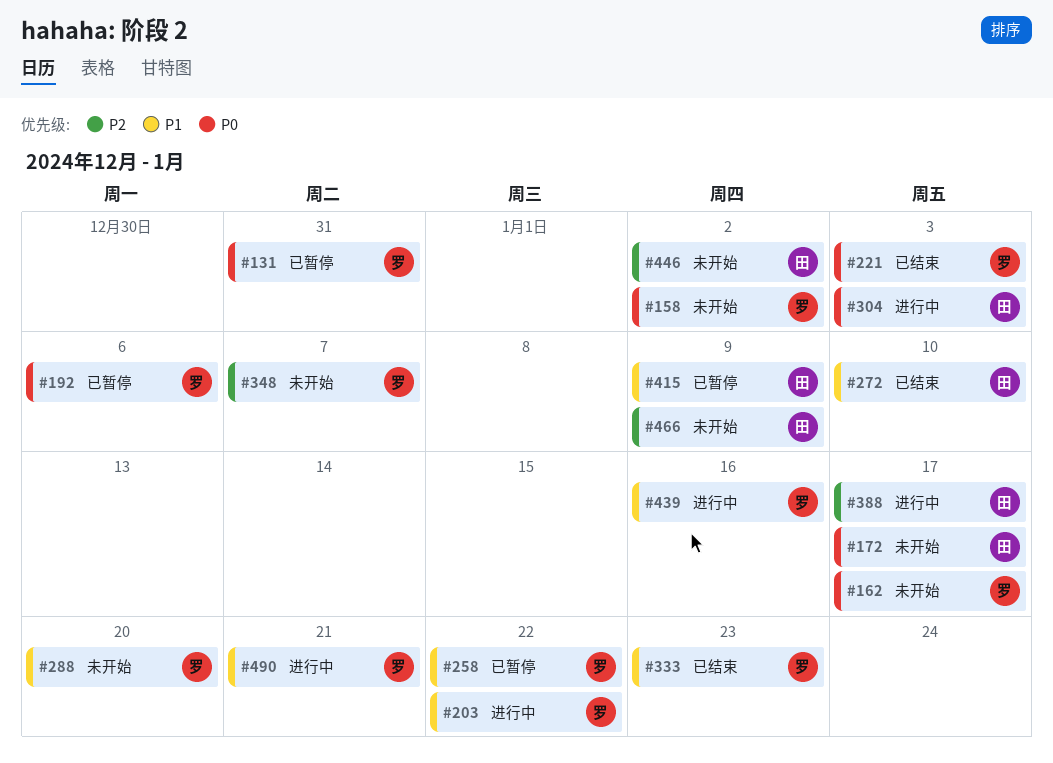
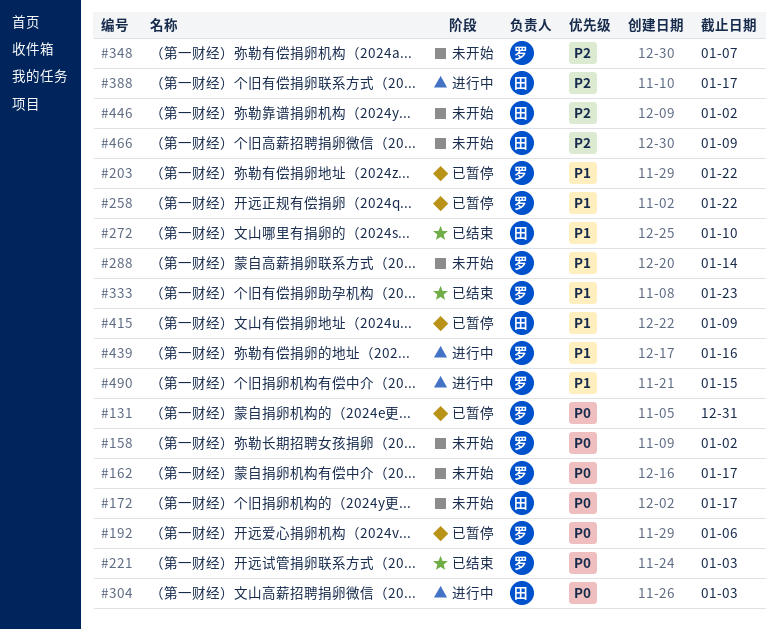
#203, status: 进行中 -> 已暂停
#288, due: Jan 20 -> Jan 14
#490, due: Jan 21 -> Jan 15

